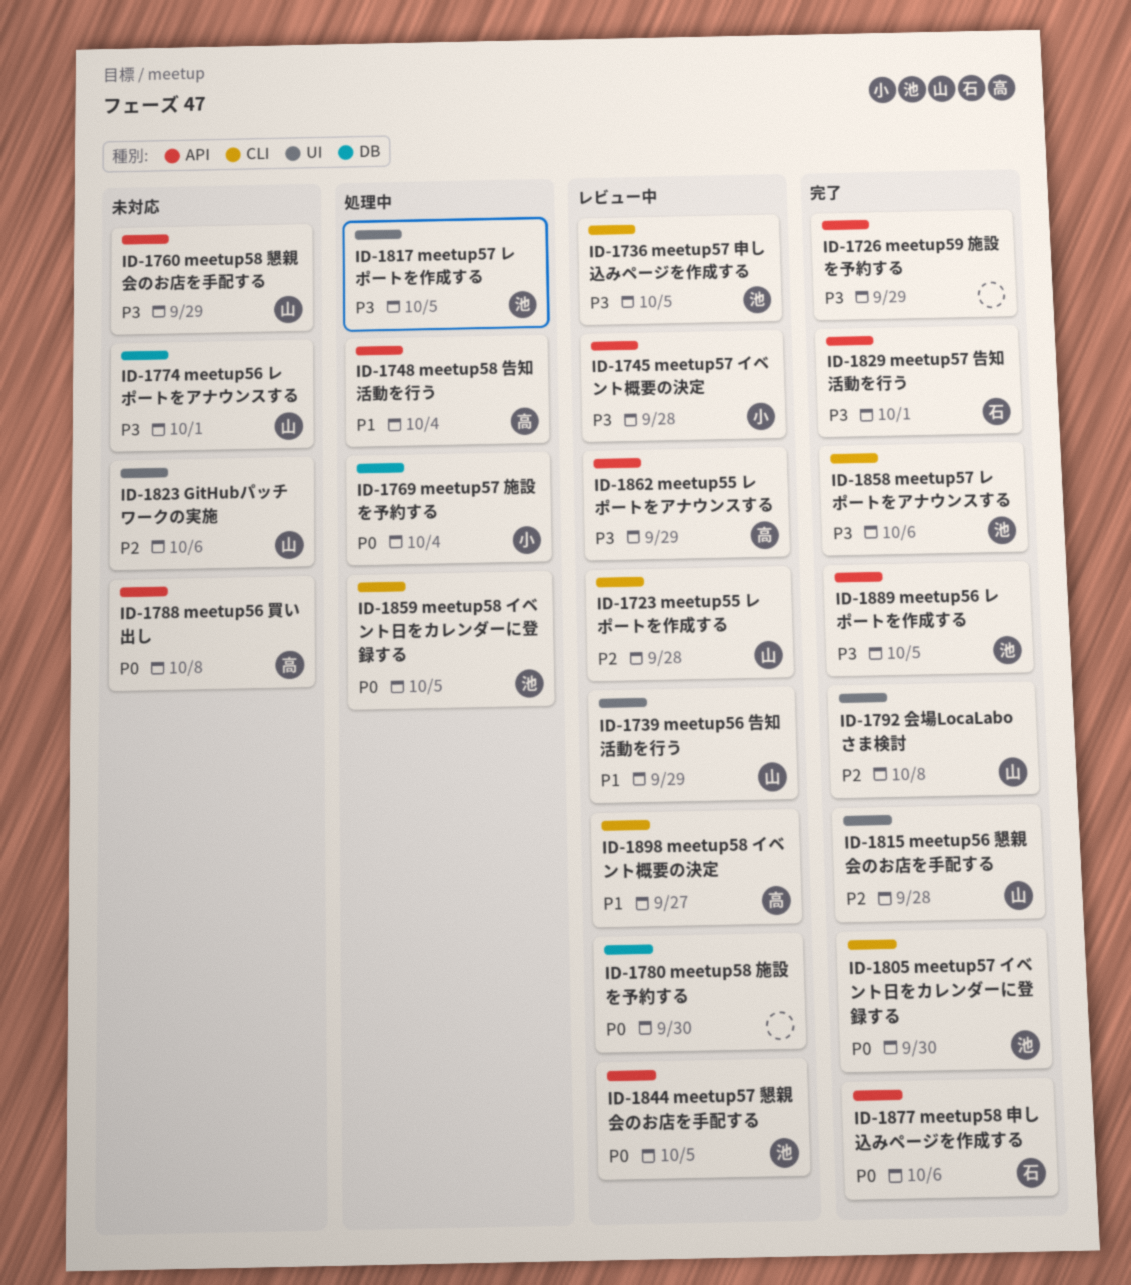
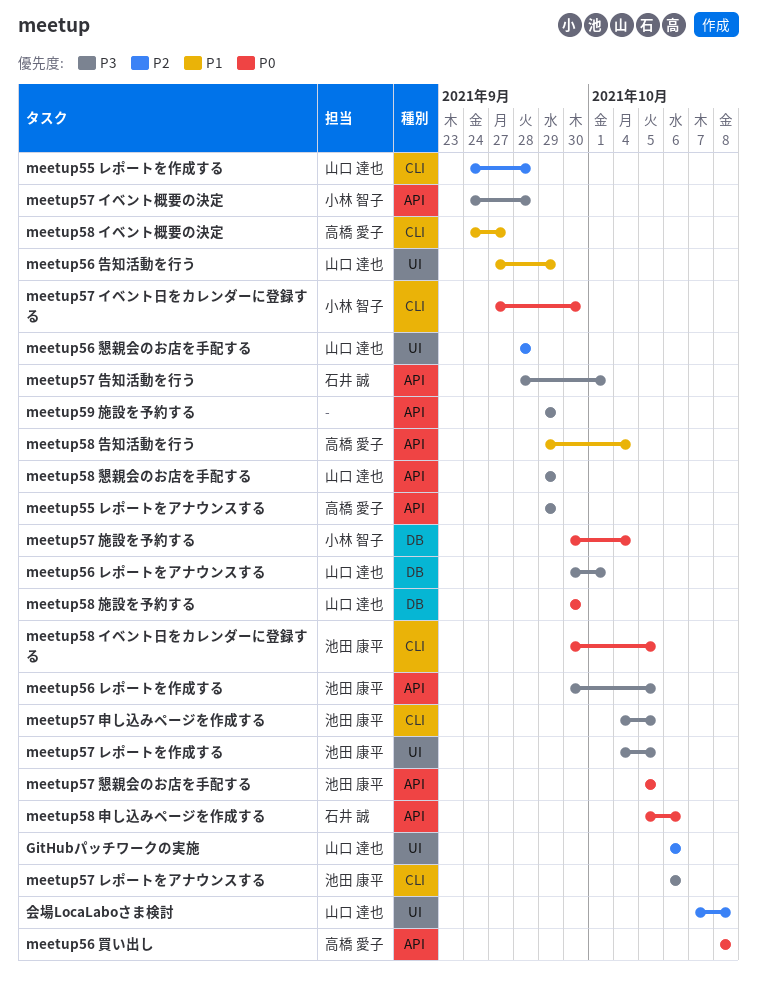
meetup57 イベント日をカレンダーに登録する, owner: 池田 康平 -> 小林 智子
meetup58 施設を予約する, owner: none -> 山口 達也

